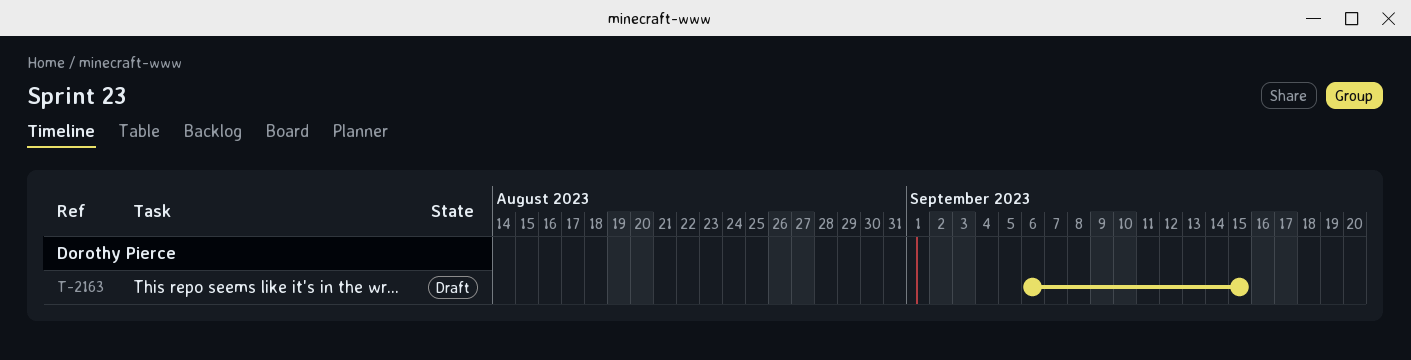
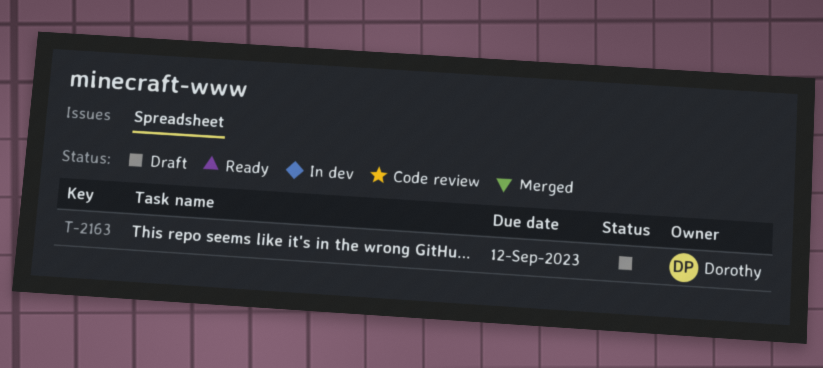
T-2163, due: Sep 15 -> Sep 12

